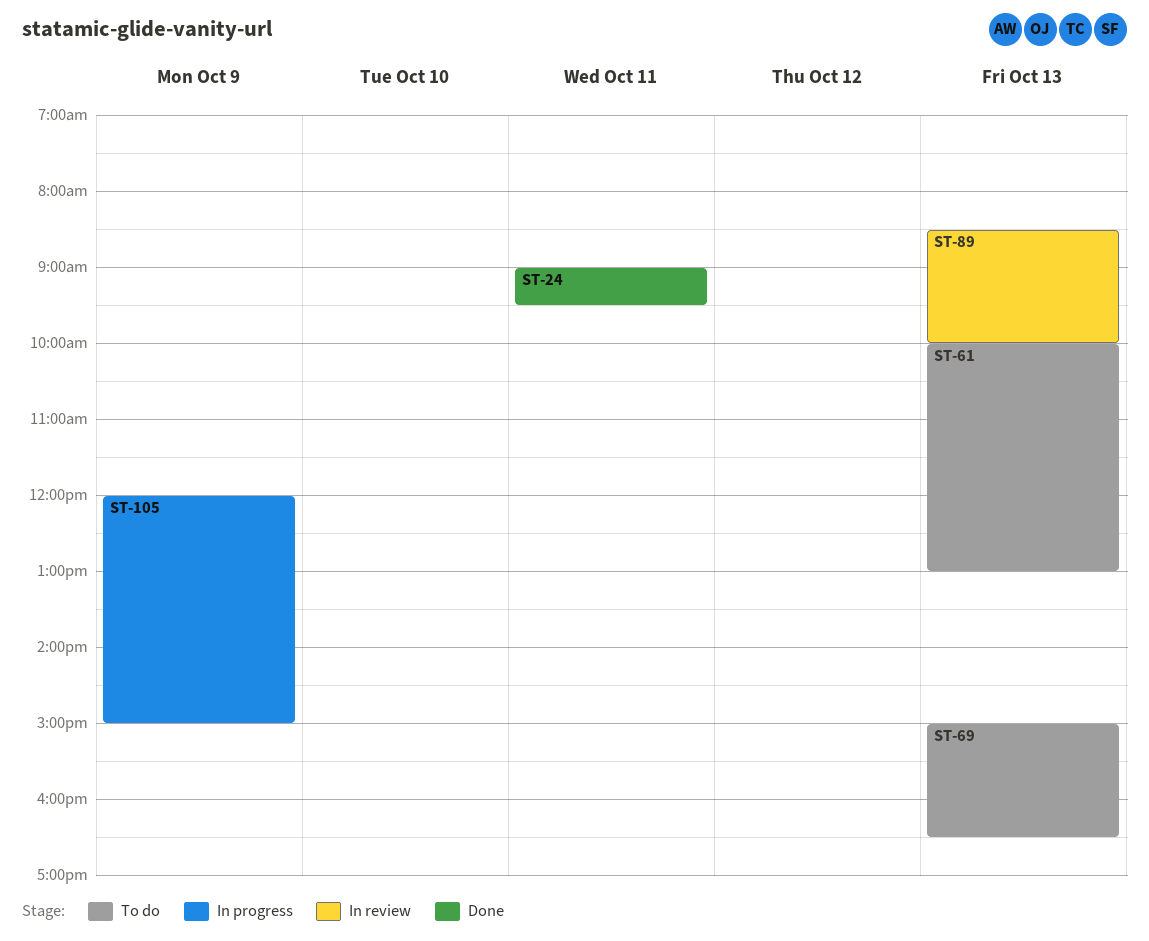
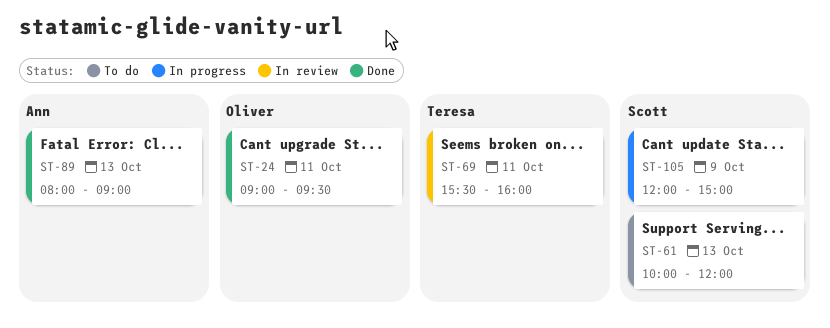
ST-61, ends: 13:00 -> 12:00
ST-69, status: To do -> In review
ST-69, day: Oct 13 -> Oct 11
ST-69, begins: 15:00 -> 15:30
ST-69, ends: 16:30 -> 16:00
ST-89, status: In review -> Done
ST-89, begins: 08:30 -> 08:00
ST-89, ends: 10:00 -> 09:00

